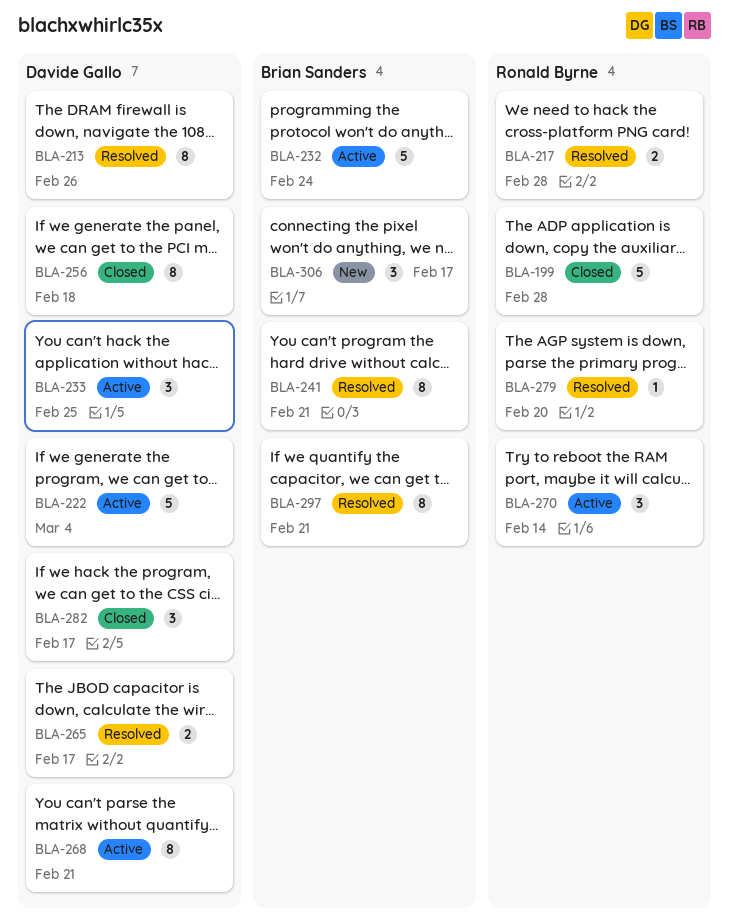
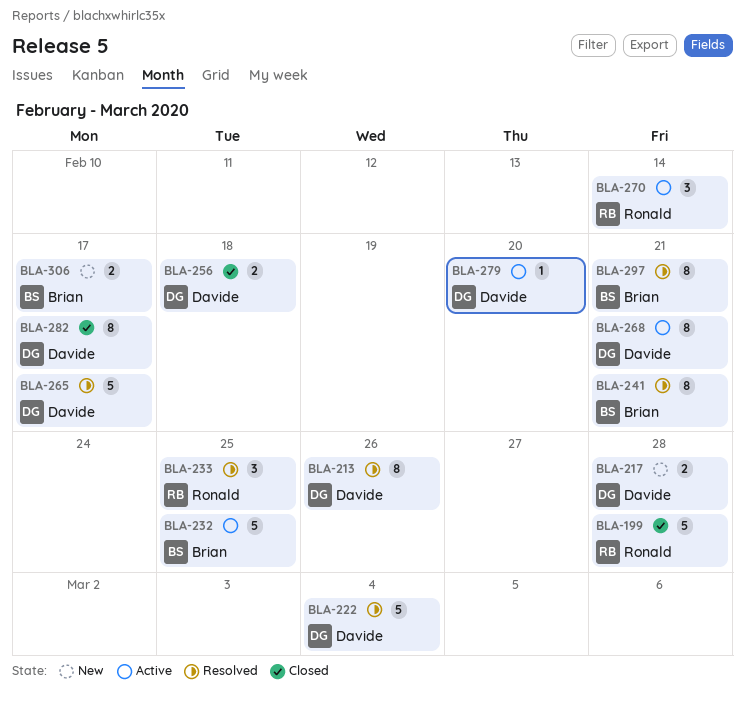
BLA-217, status: Resolved -> New
BLA-217, owner: Ronald Byrne -> Davide Gallo
BLA-222, status: Active -> Resolved
BLA-232, due: Feb 24 -> Feb 25
BLA-233, status: Active -> Resolved
BLA-233, owner: Davide Gallo -> Ronald Byrne
BLA-256, estimate: 8 -> 2
BLA-265, estimate: 2 -> 5
BLA-279, status: Resolved -> Active
BLA-279, owner: Ronald Byrne -> Davide Gallo
BLA-282, estimate: 3 -> 8
BLA-306, estimate: 3 -> 2

